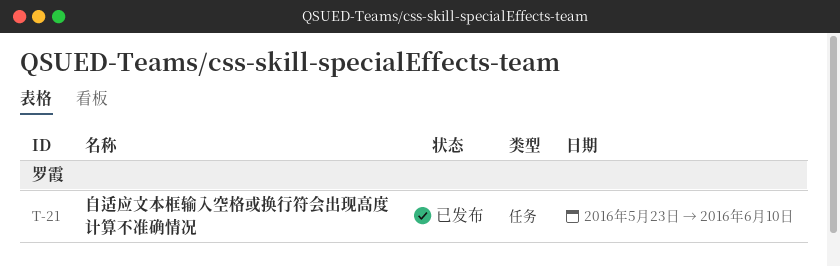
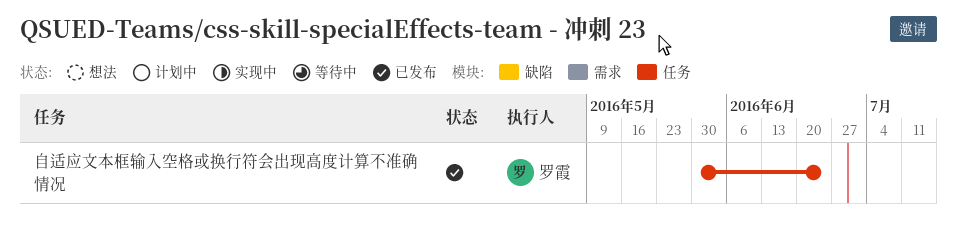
自适应文本框输入空格或换行符会出现高度计算不准确情况, start: May 23 -> May 30
自适应文本框输入空格或换行符会出现高度计算不准确情况, due: Jun 10 -> Jun 24

